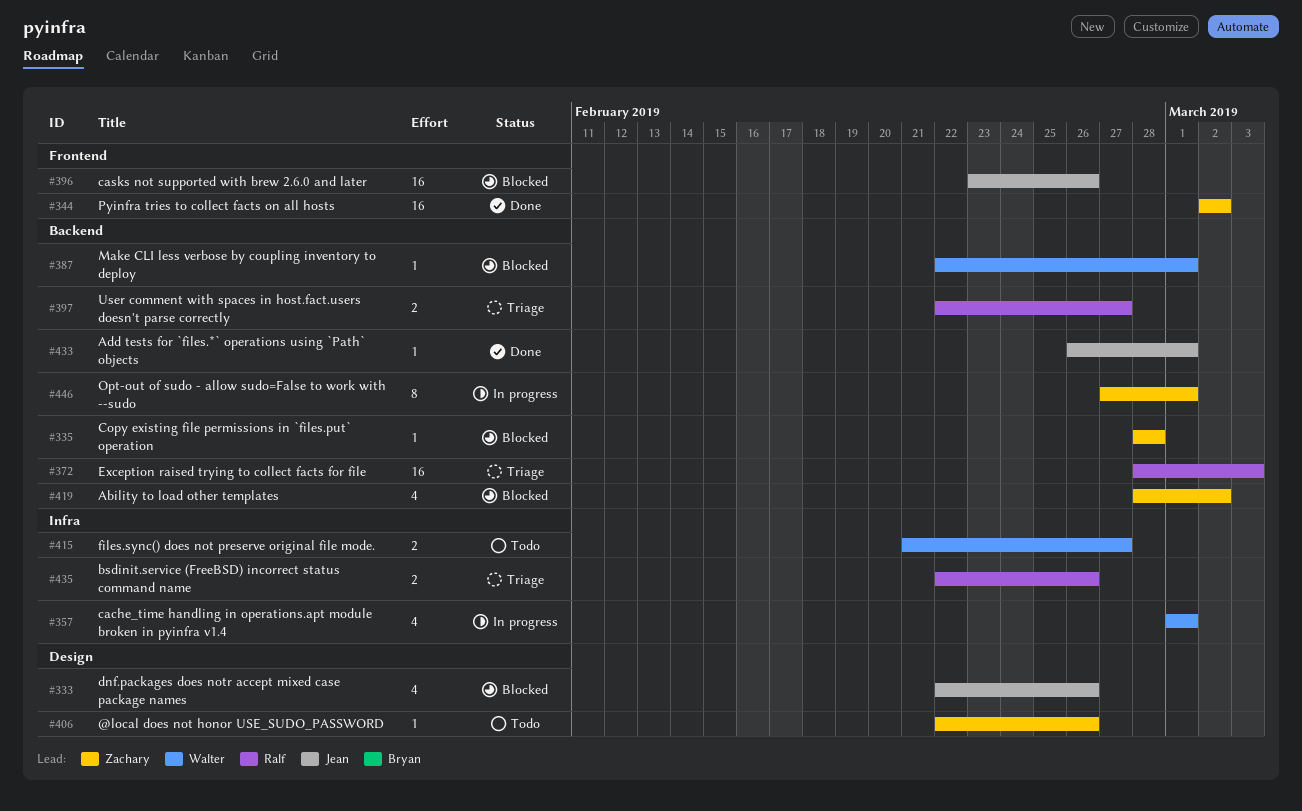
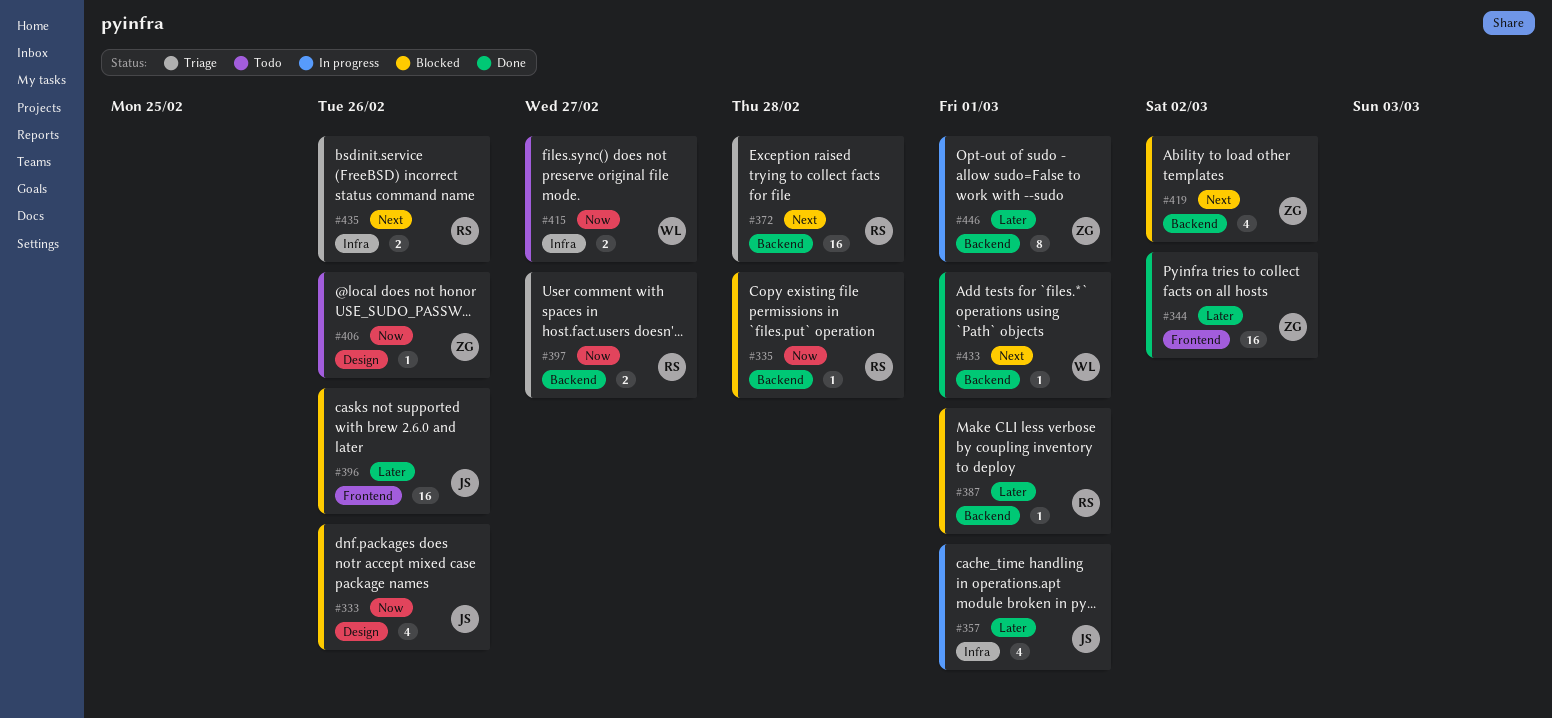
#335, owner: Zachary -> Ralf
#357, owner: Walter -> Jean
#372, due: Mar 3 -> Feb 28
#387, owner: Walter -> Ralf
#433, owner: Jean -> Walter

